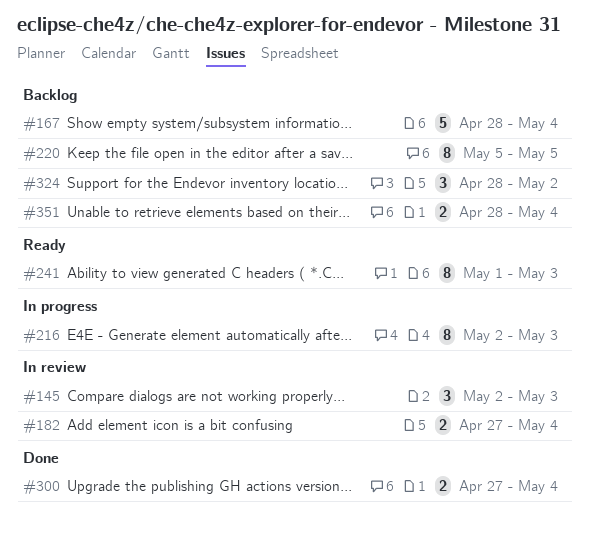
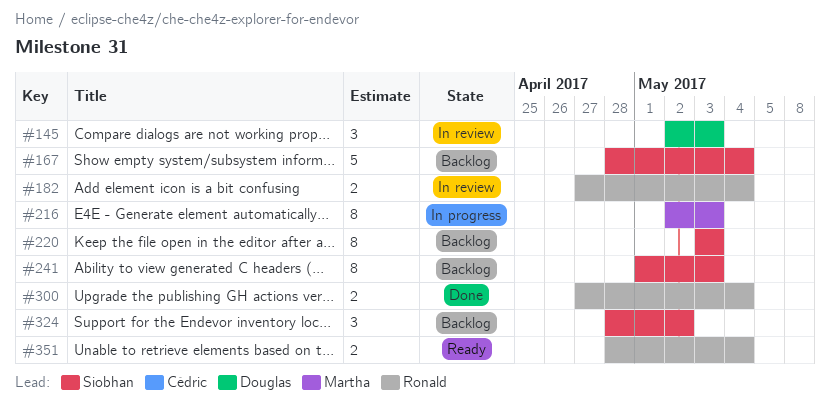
#220, start: May 5 -> May 3
#220, due: May 5 -> May 3
#241, status: Ready -> Backlog
#351, status: Backlog -> Ready

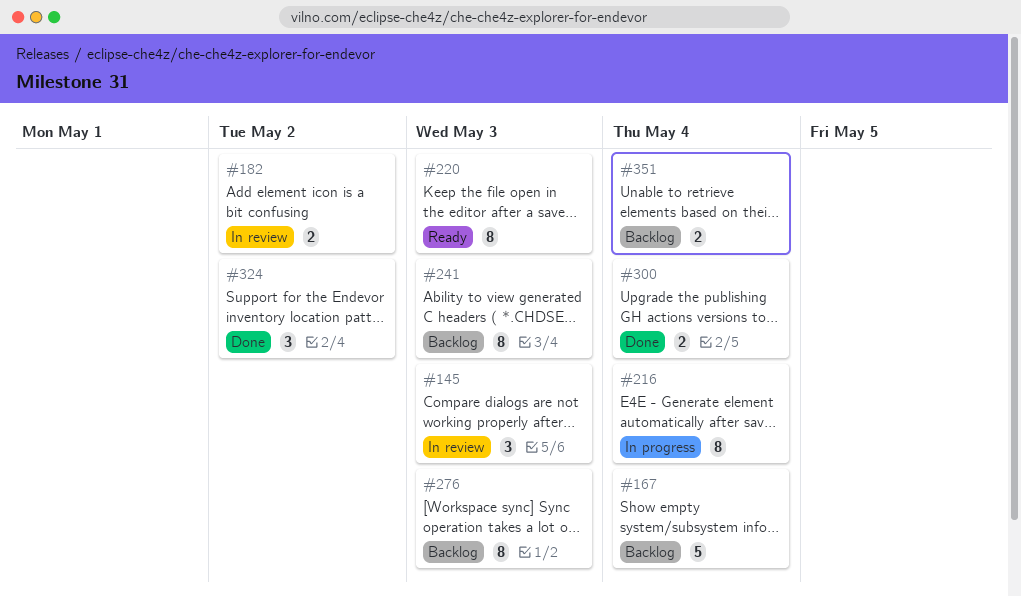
#182, due: May 4 -> May 2
#216, due: May 3 -> May 4
#220, status: Backlog -> Ready
#276: none -> present
#324, status: Backlog -> Done
#351, status: Ready -> Backlog

